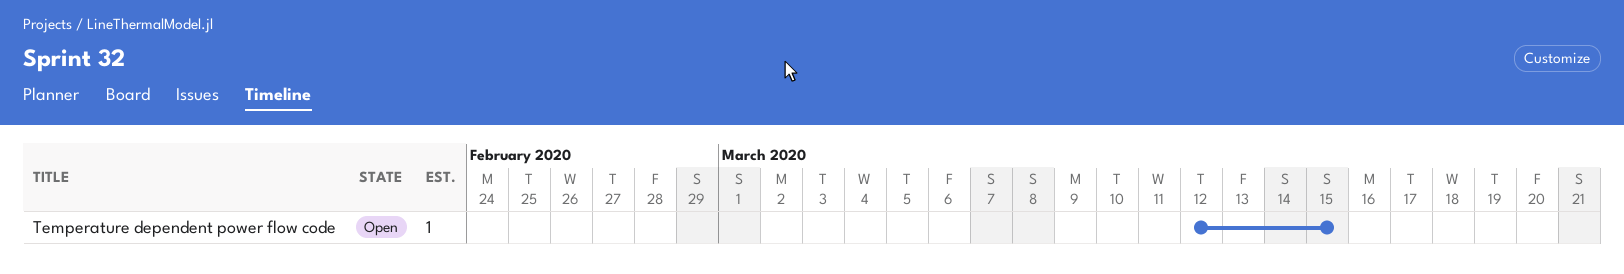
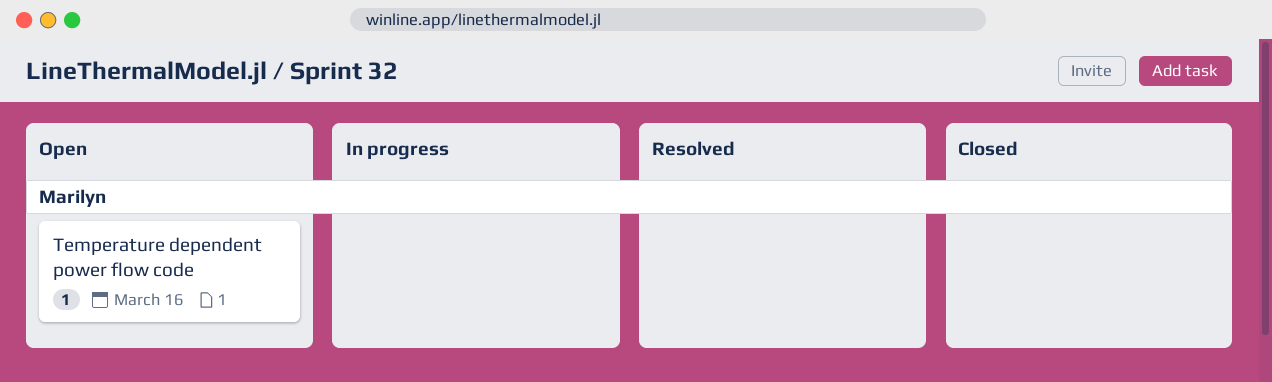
Temperature dependent power flow code, due: Mar 15 -> Mar 16

